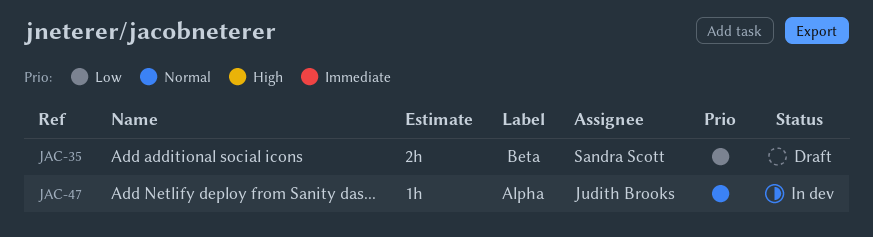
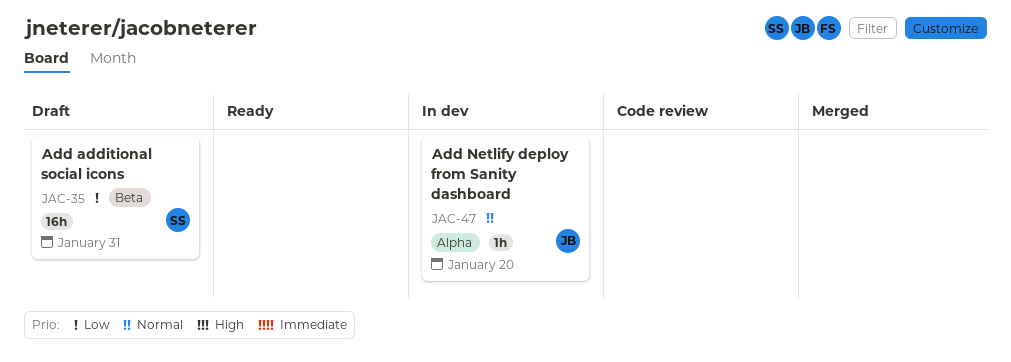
JAC-35, estimate: 2h -> 16h

